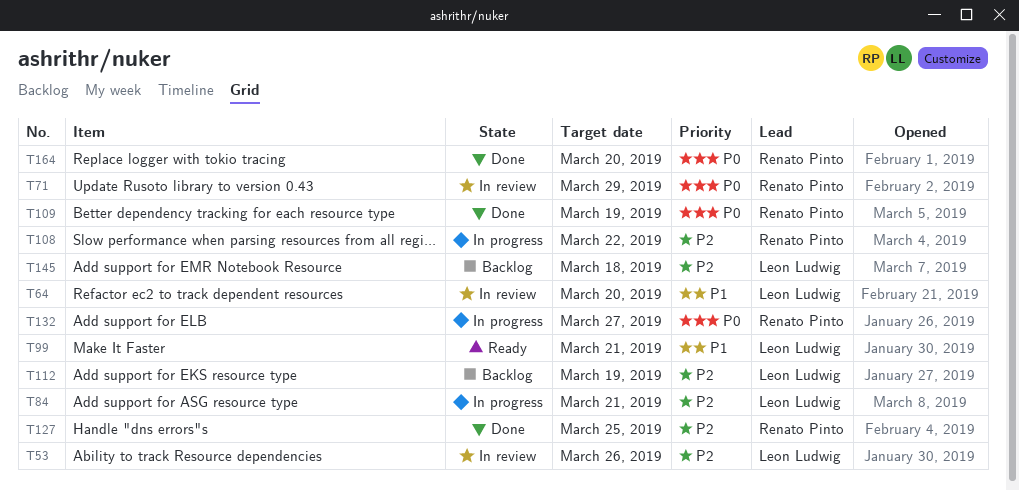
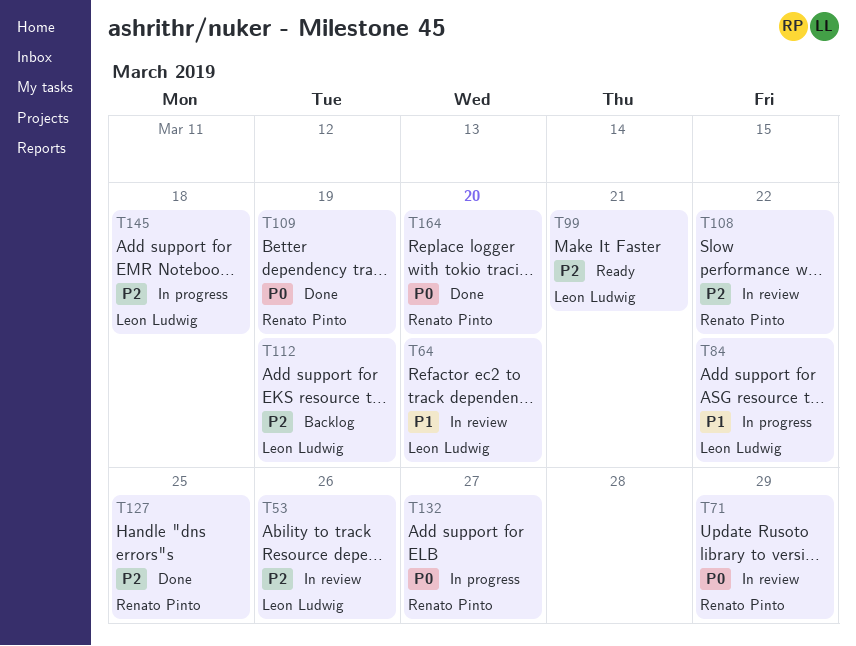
T84, priority: P2 -> P1
T84, due: Mar 21 -> Mar 22
T99, priority: P1 -> P2
T108, status: In progress -> In review
T145, status: Backlog -> In progress

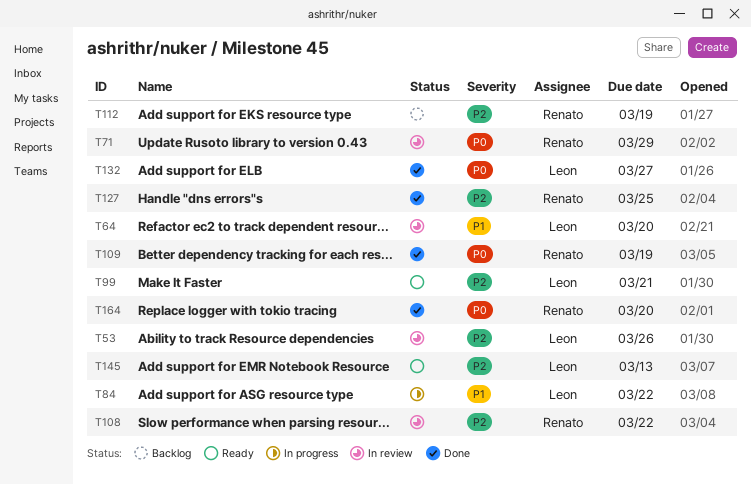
T112, owner: Leon Ludwig -> Renato Pinto
T132, status: In progress -> Done
T132, owner: Renato Pinto -> Leon Ludwig
T145, status: In progress -> Ready
T145, due: Mar 18 -> Mar 13

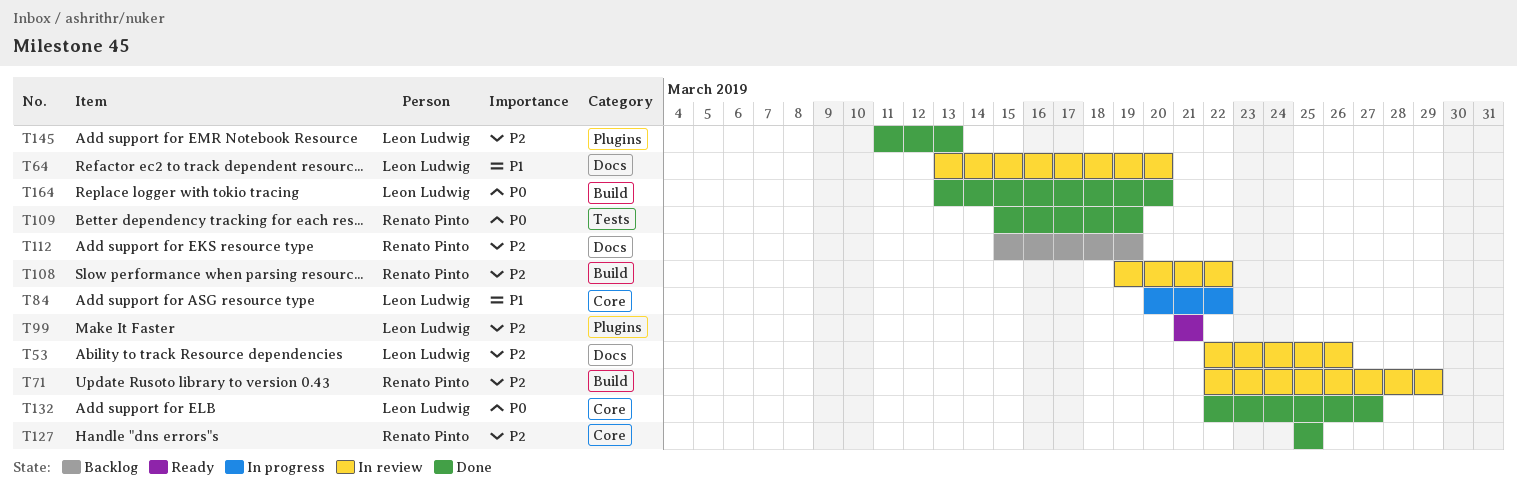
T71, priority: P0 -> P2
T145, status: Ready -> Done
T164, owner: Renato Pinto -> Leon Ludwig

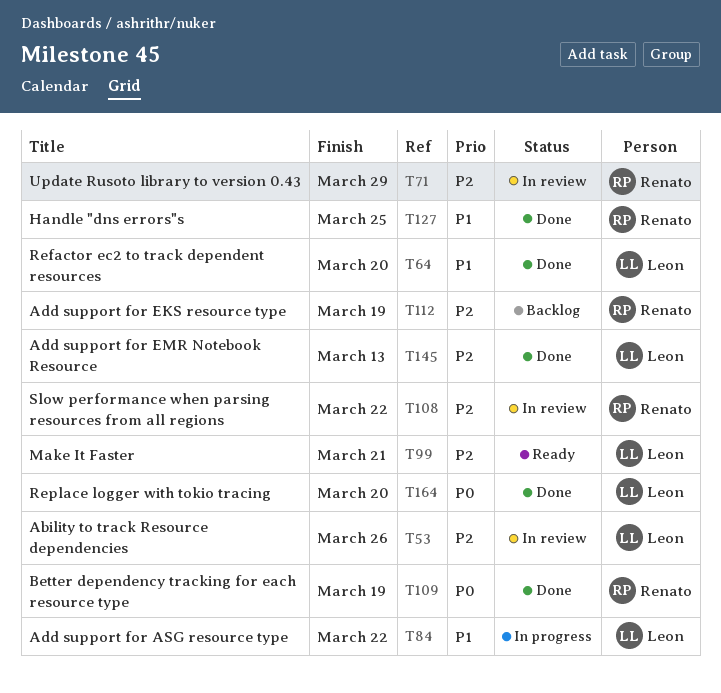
T64, status: In review -> Done
T127, priority: P2 -> P1
T132: present -> none

